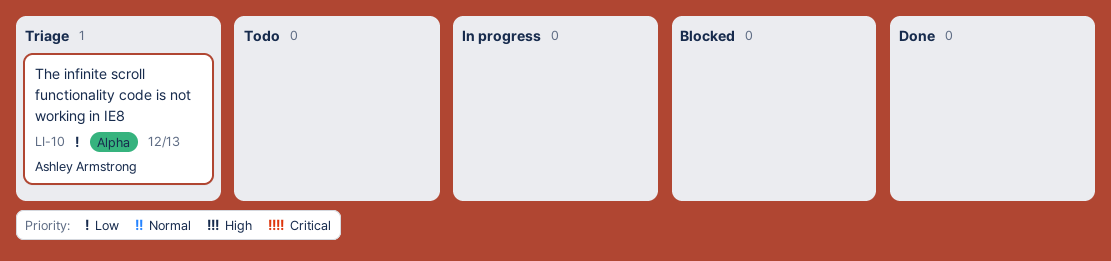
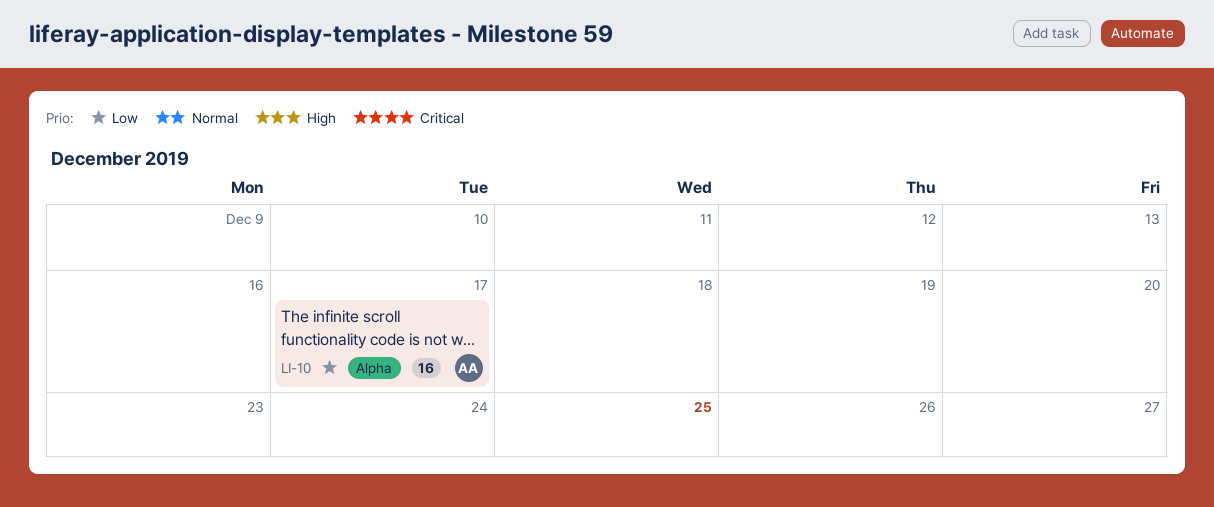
LI-10, due: Dec 13 -> Dec 17

